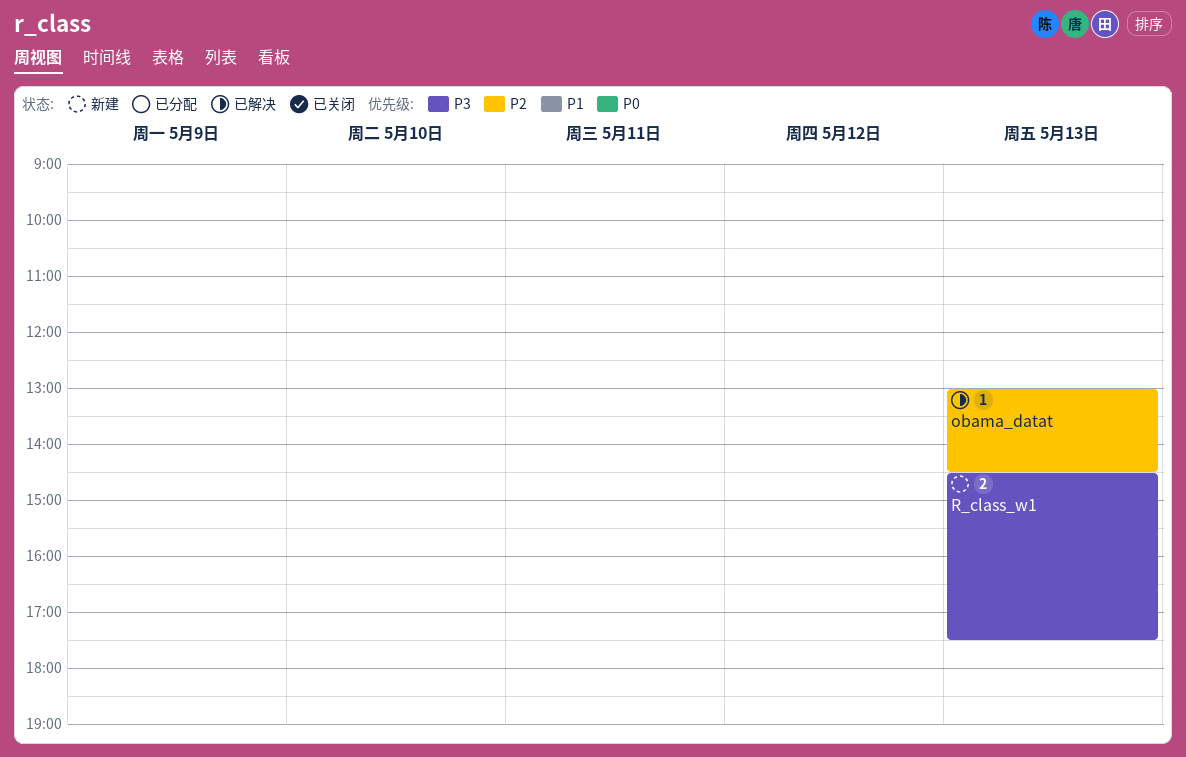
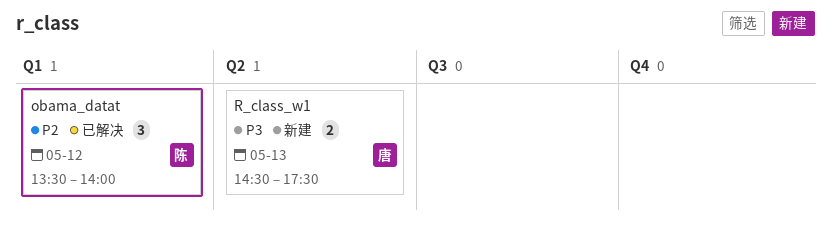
obama_datat, estimate: 1 -> 3
obama_datat, day: May 13 -> May 12
obama_datat, begins: 13:00 -> 13:30
obama_datat, ends: 14:30 -> 14:00

